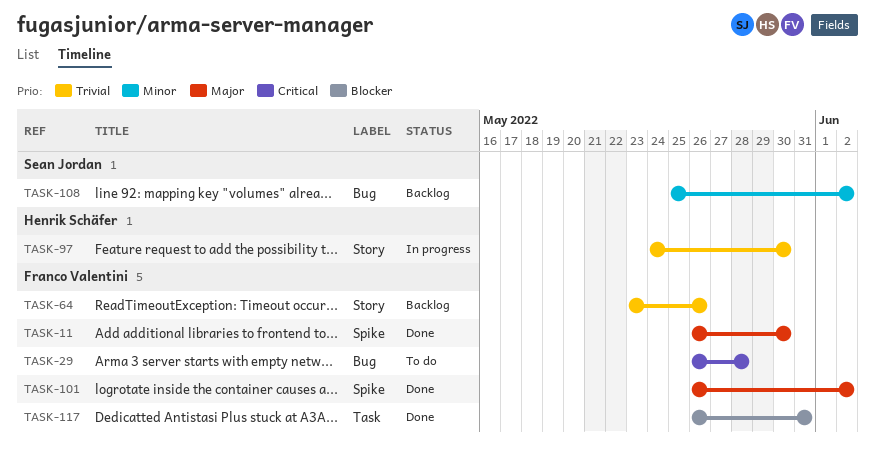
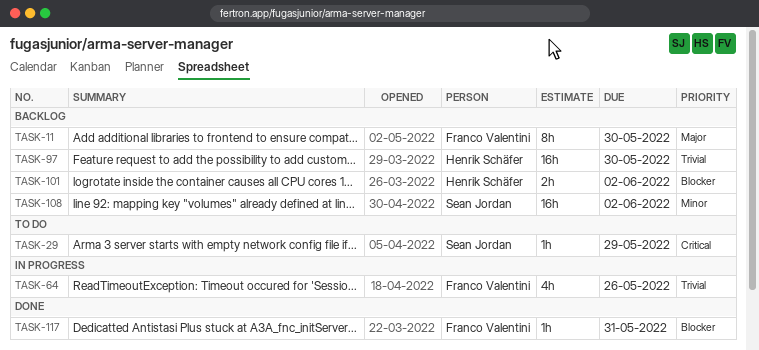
TASK-11, status: Done -> Backlog
TASK-29, owner: Franco Valentini -> Sean Jordan
TASK-29, due: May 28 -> May 29
TASK-64, status: Backlog -> In progress
TASK-97, status: In progress -> Backlog
TASK-101, status: Done -> Backlog
TASK-101, owner: Franco Valentini -> Henrik Schäfer
TASK-101, priority: Major -> Blocker

